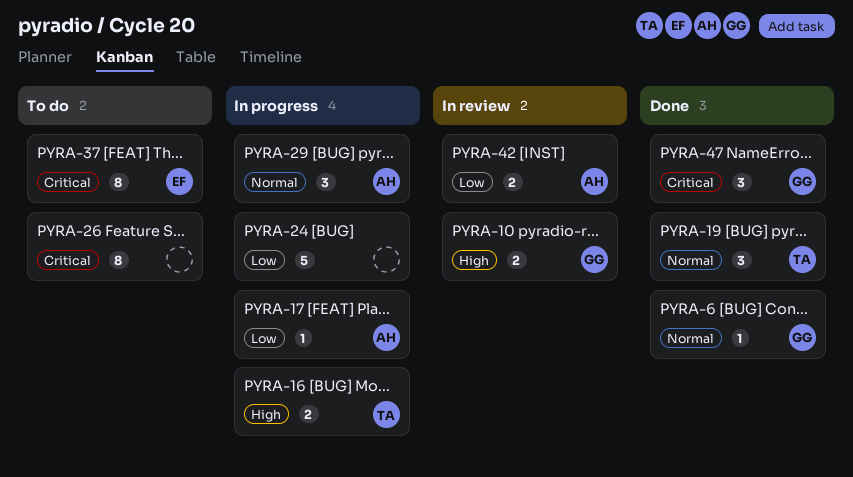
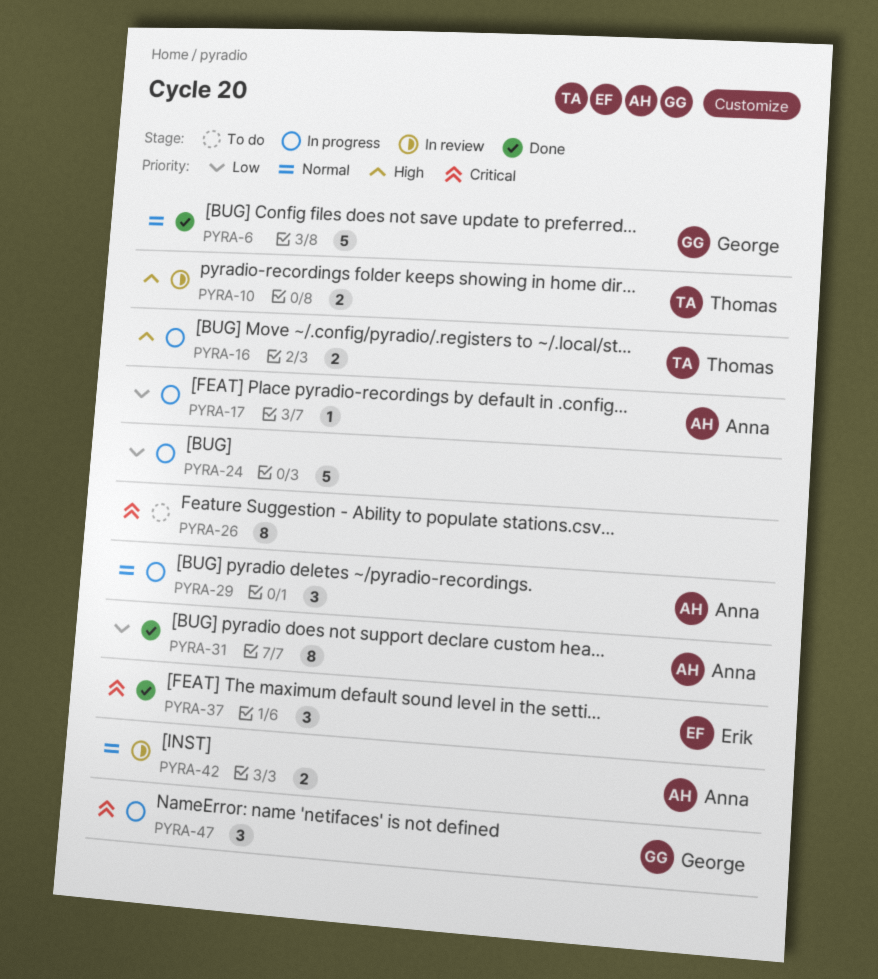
PYRA-6, estimate: 1 -> 5
PYRA-10, owner: George -> Thomas
PYRA-19: present -> none
PYRA-31: none -> present
PYRA-37, status: To do -> Done
PYRA-37, estimate: 8 -> 3
PYRA-42, priority: Low -> Normal
PYRA-47, status: Done -> In progress

